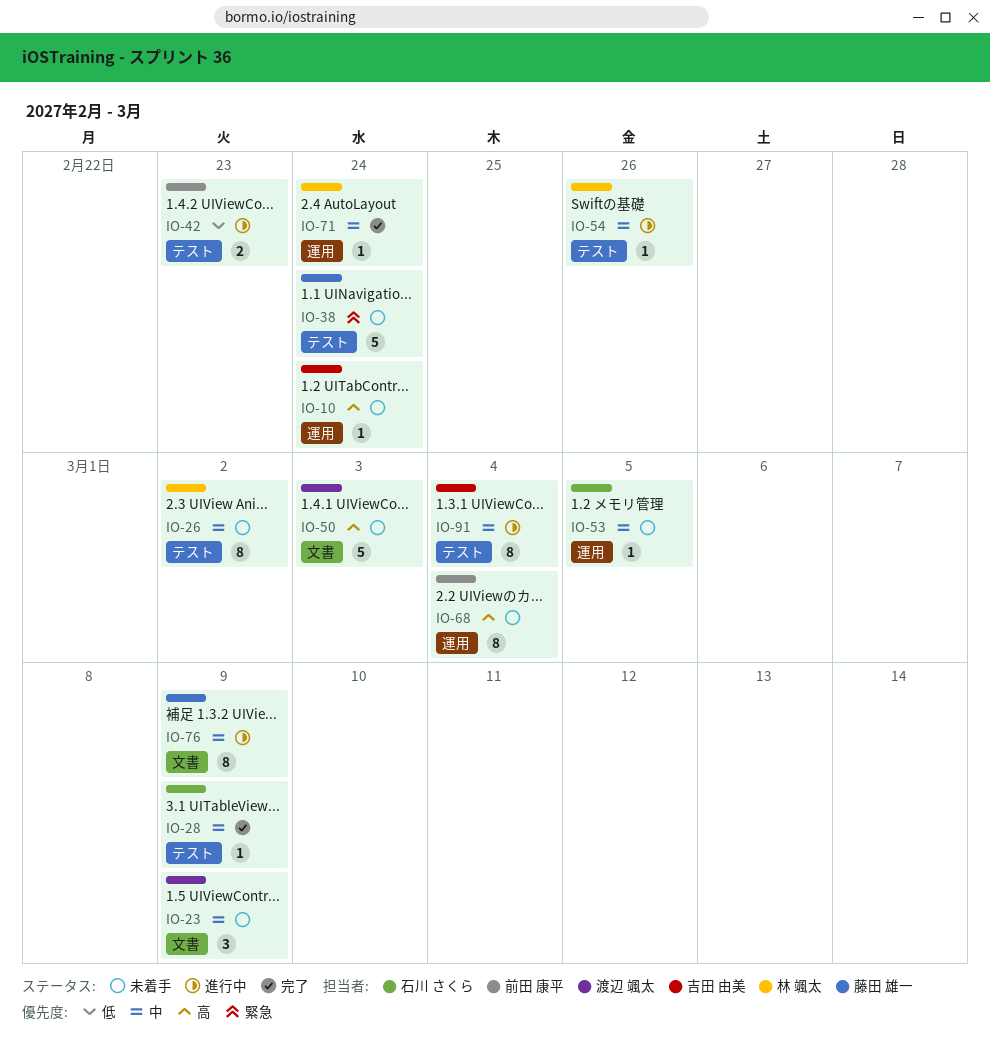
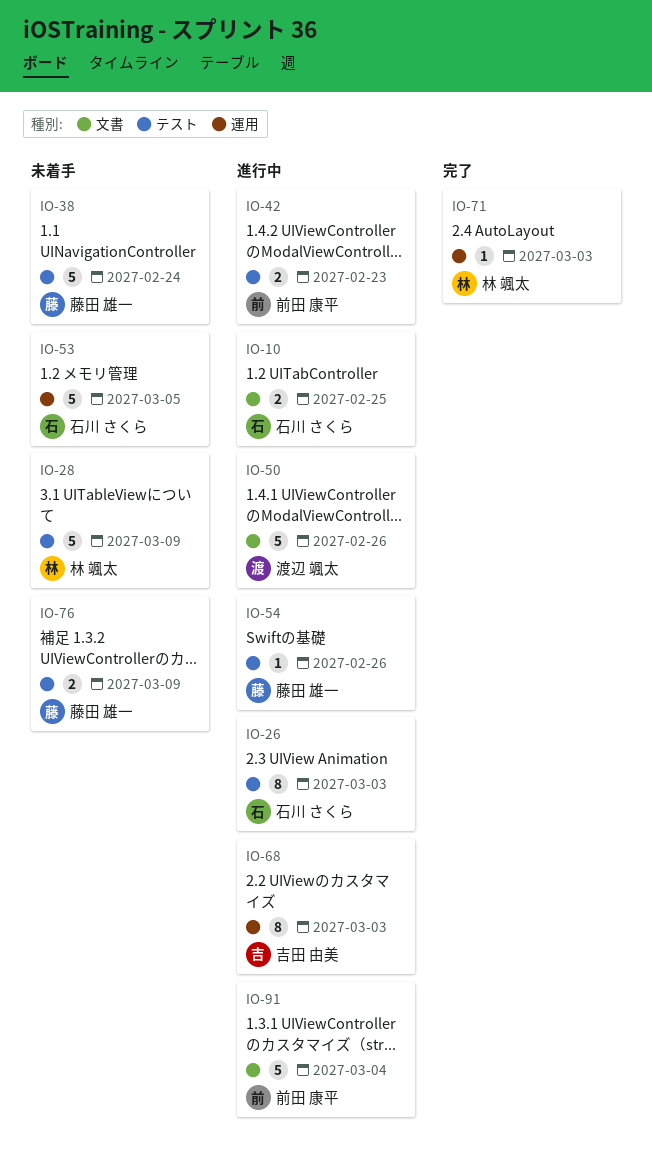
IO-10, status: 未着手 -> 進行中
IO-10, owner: 吉田 由美 -> 石川 さくら
IO-10, label: 運用 -> 文書
IO-10, estimate: 1 -> 2
IO-10, due: Feb 24 -> Feb 25
IO-23: present -> none
IO-26, status: 未着手 -> 進行中
IO-26, owner: 林 颯太 -> 石川 さくら
IO-26, due: Mar 2 -> Mar 3
IO-28, status: 完了 -> 未着手
IO-28, owner: 石川 さくら -> 林 颯太
IO-28, estimate: 1 -> 5
IO-50, status: 未着手 -> 進行中
IO-50, due: Mar 3 -> Feb 26
IO-53, estimate: 1 -> 5
IO-54, owner: 林 颯太 -> 藤田 雄一
IO-68, status: 未着手 -> 進行中
IO-68, owner: 前田 康平 -> 吉田 由美
IO-68, due: Mar 4 -> Mar 3
IO-71, due: Feb 24 -> Mar 3
IO-76, status: 進行中 -> 未着手
IO-76, label: 文書 -> テスト
IO-76, estimate: 8 -> 2
IO-91, owner: 吉田 由美 -> 前田 康平
IO-91, label: テスト -> 文書
IO-91, estimate: 8 -> 5

